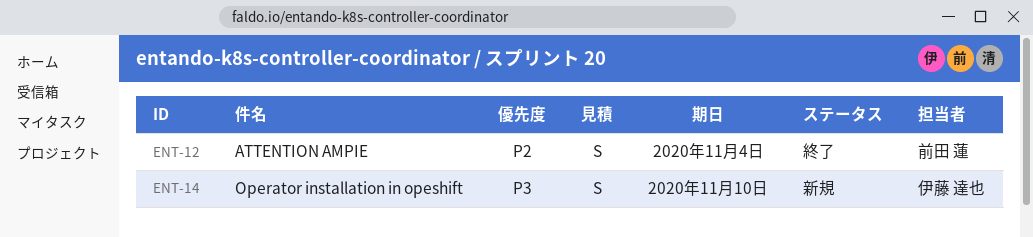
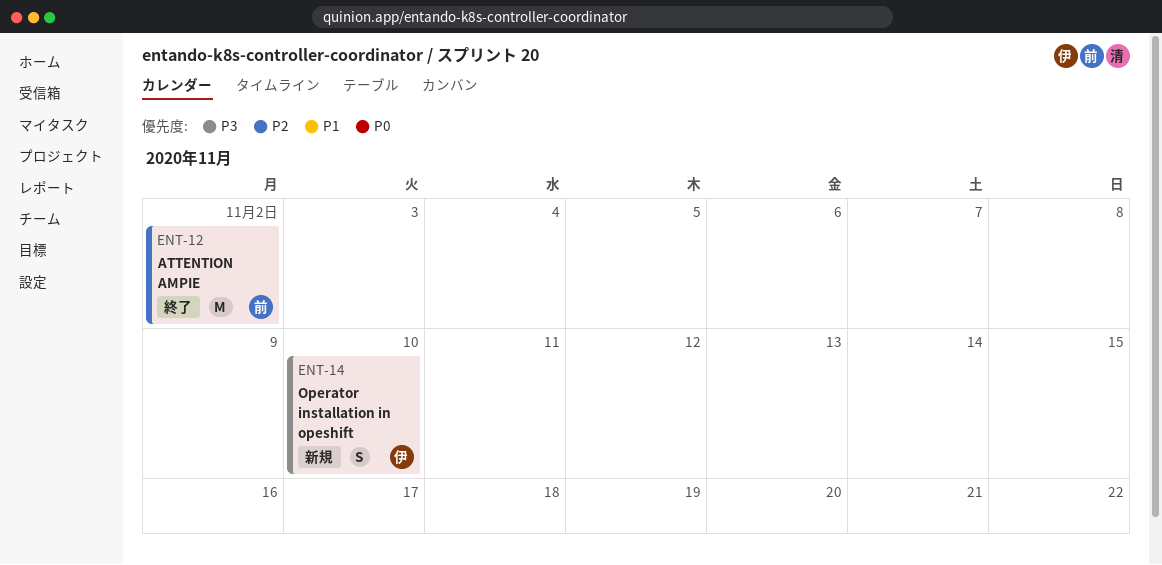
ENT-12, estimate: S -> M
ENT-12, due: Nov 4 -> Nov 2

